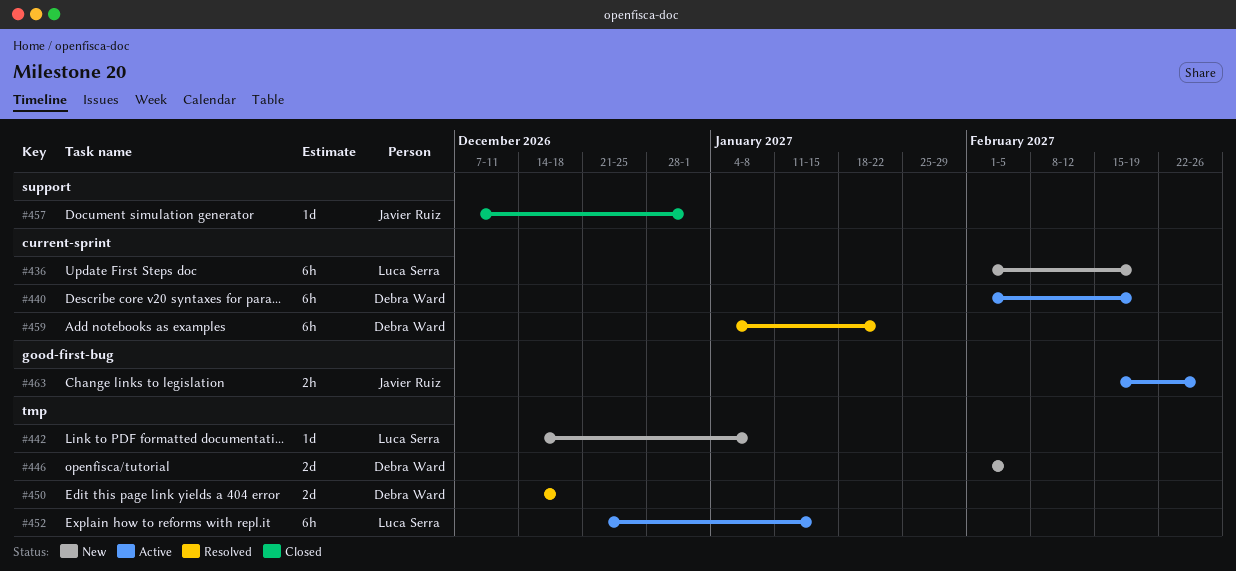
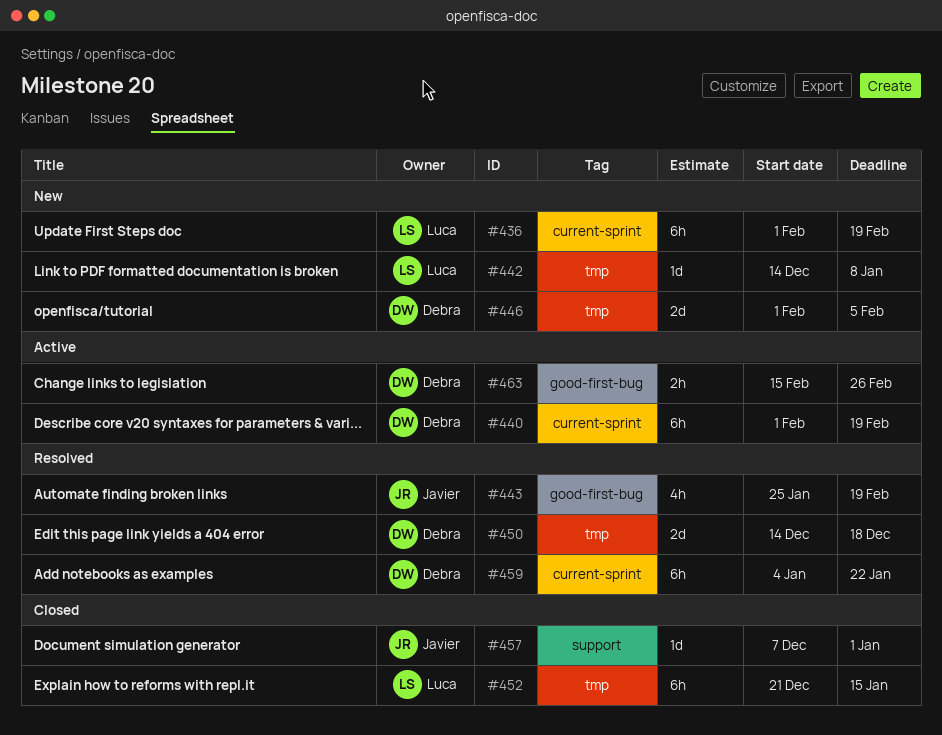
#443: none -> present
#452, status: Active -> Closed
#463, owner: Javier Ruiz -> Debra Ward

